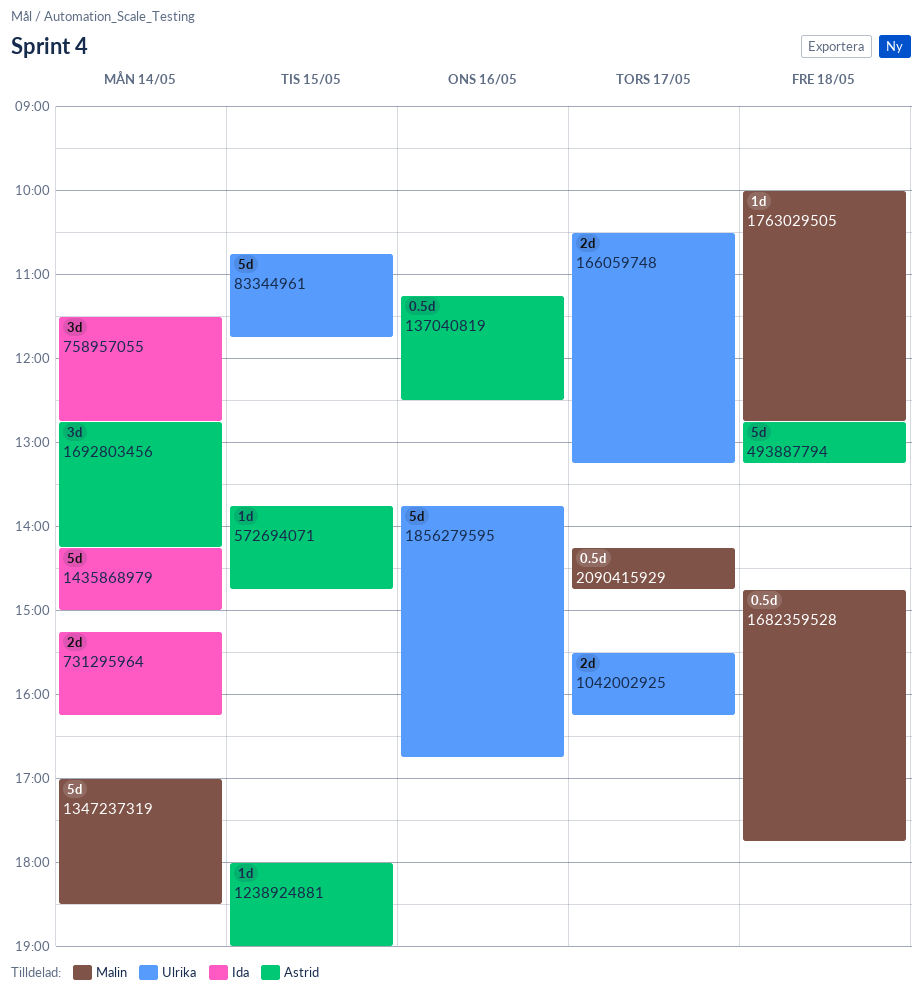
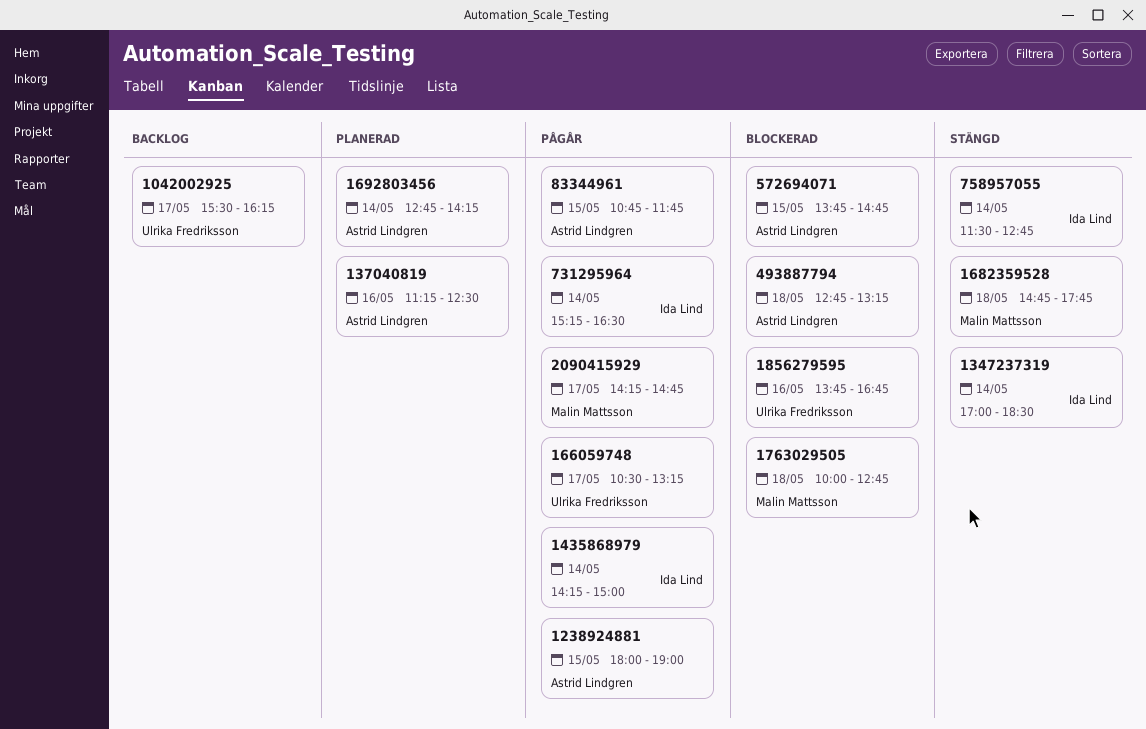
1347237319, owner: Malin Mattsson -> Ida Lind
731295964, ends: 16:15 -> 16:30
83344961, owner: Ulrika Fredriksson -> Astrid Lindgren

